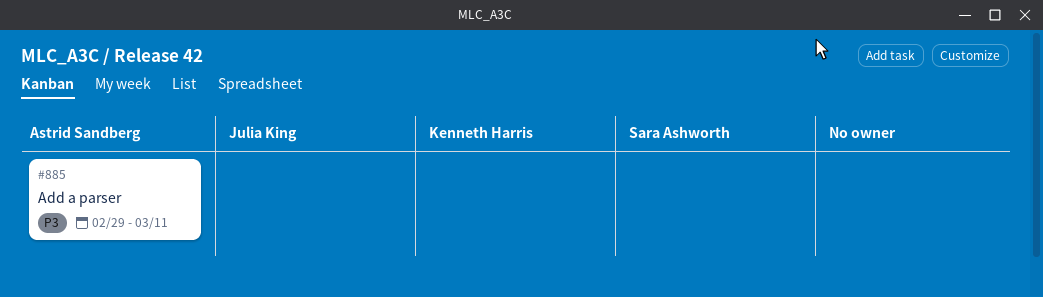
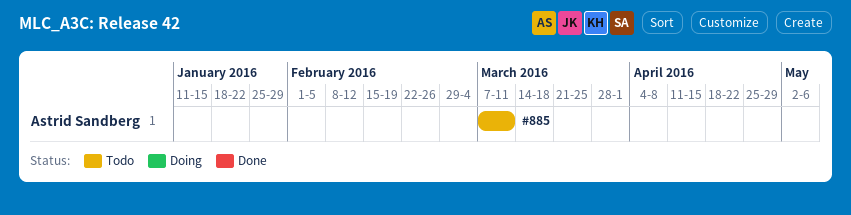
#885, start: Feb 29 -> Mar 7

